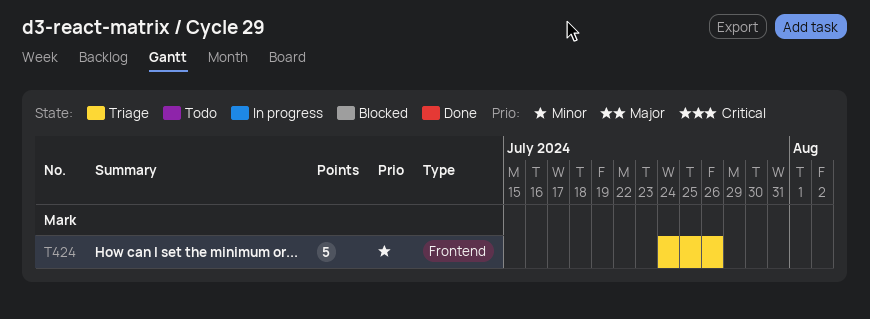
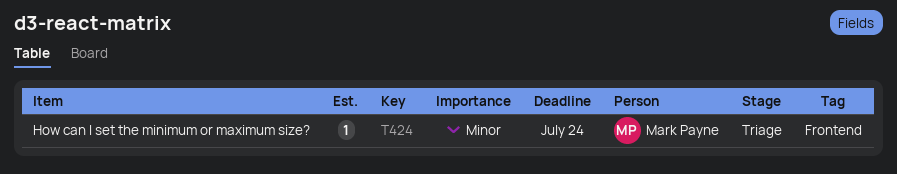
T424, estimate: 5 -> 1
T424, due: Jul 26 -> Jul 24

